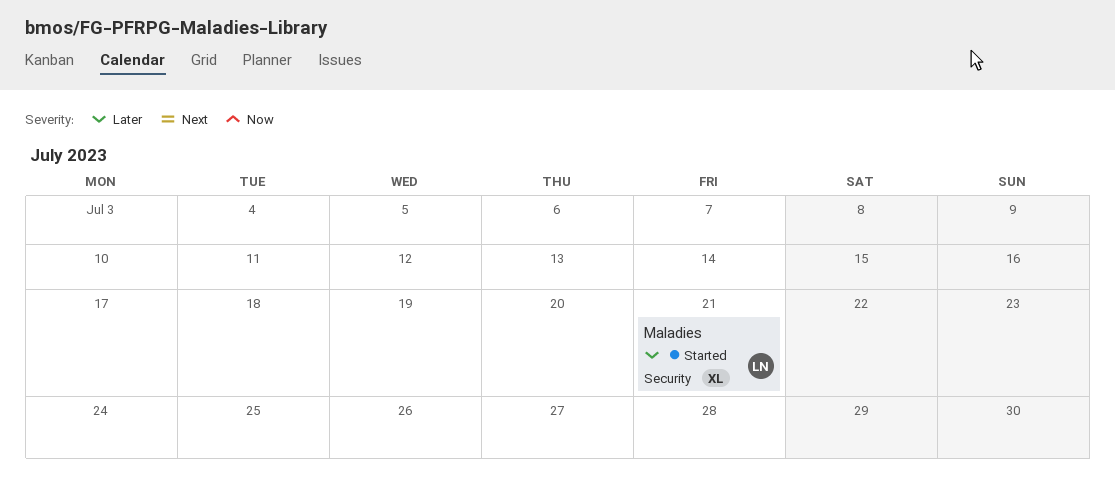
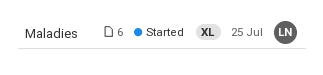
Maladies, due: Jul 21 -> Jul 25

